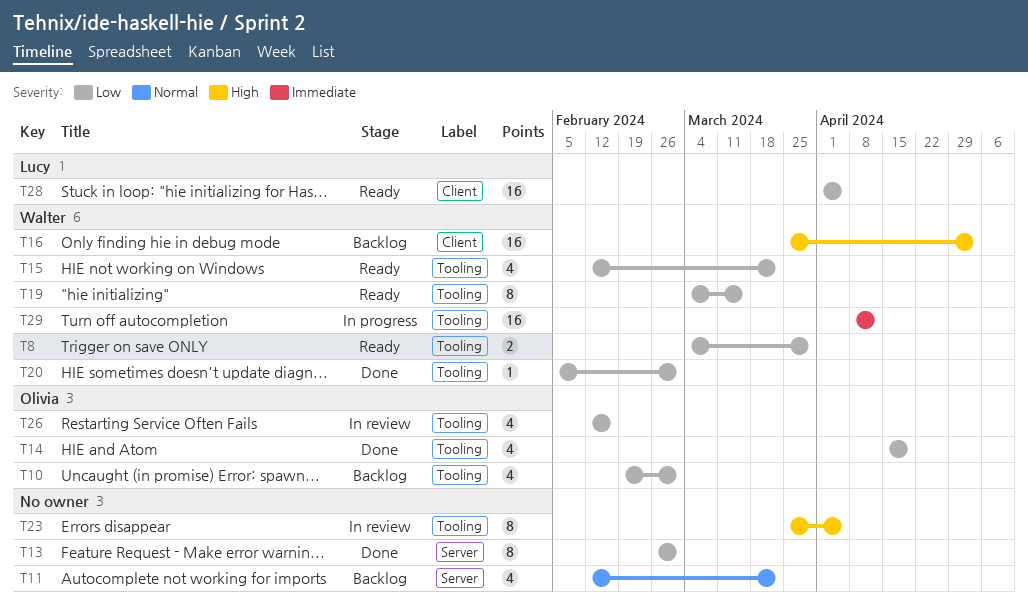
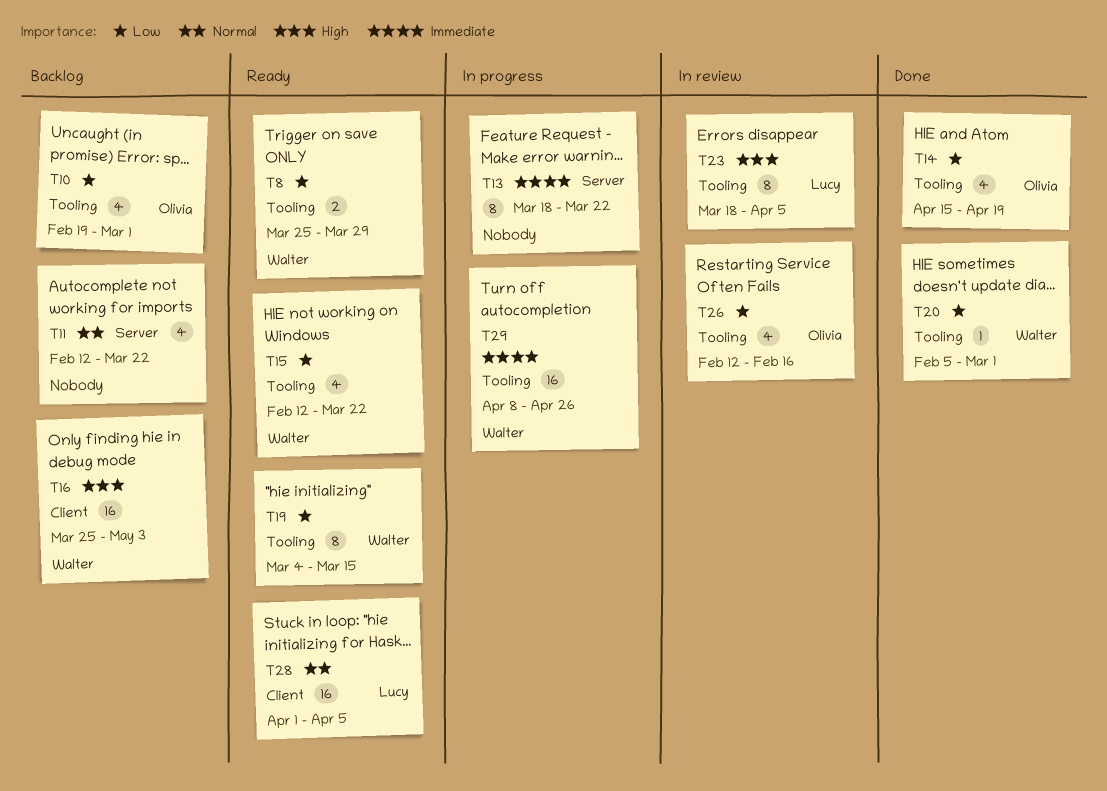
T8, start: Mar 4 -> Mar 25
T13, status: Done -> In progress
T13, priority: Low -> Immediate
T13, start: Feb 26 -> Mar 18
T13, due: Mar 1 -> Mar 22
T23, owner: none -> Lucy
T23, start: Mar 25 -> Mar 18
T28, priority: Low -> Normal
T29, due: Apr 12 -> Apr 26

